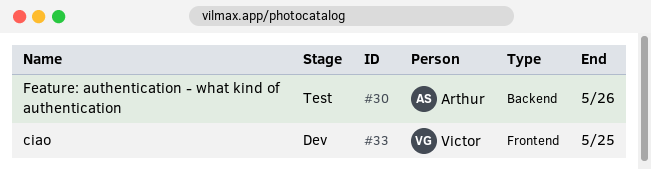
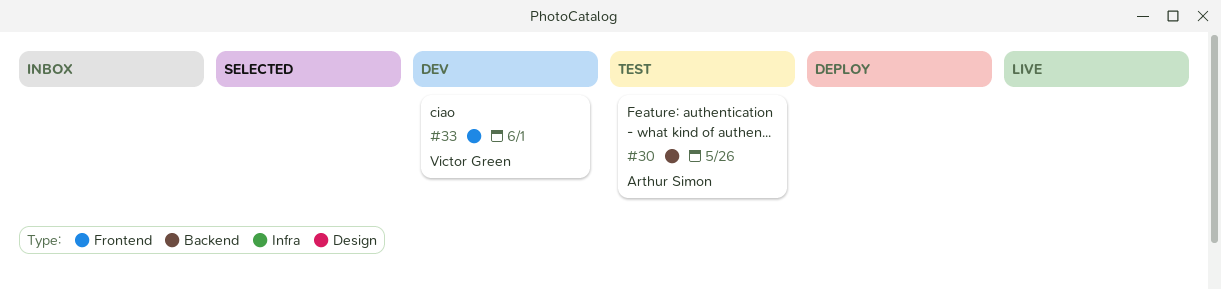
#33, due: May 25 -> Jun 1

